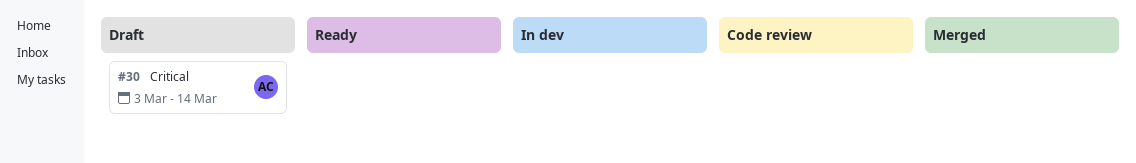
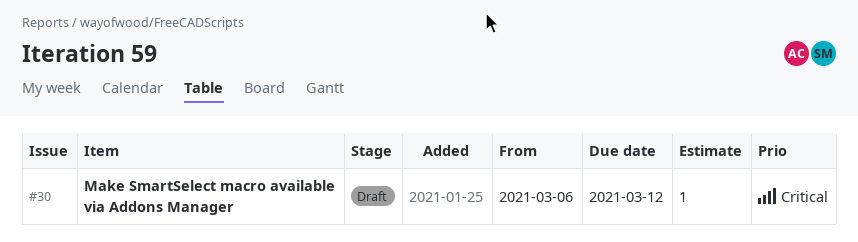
#30, start: Mar 3 -> Mar 6
#30, due: Mar 14 -> Mar 12

